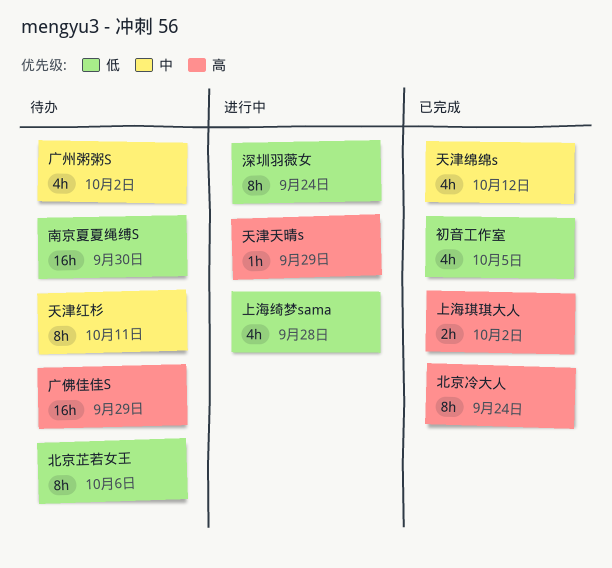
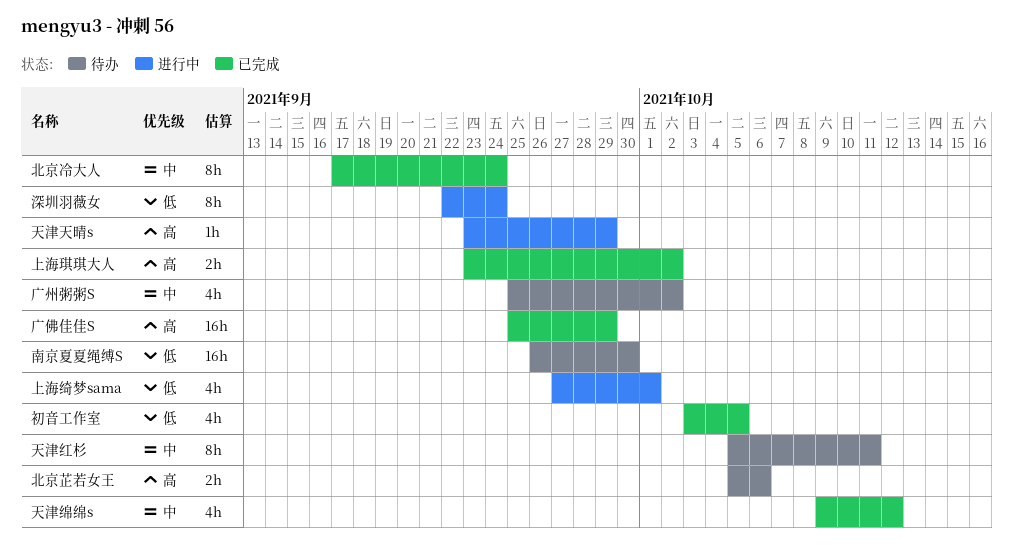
上海绮梦sama, due: Sep 28 -> Oct 1
北京冷大人, priority: 高 -> 中
北京芷若女王, priority: 低 -> 高
北京芷若女王, estimate: 8h -> 2h
广佛佳佳S, status: 待办 -> 已完成

